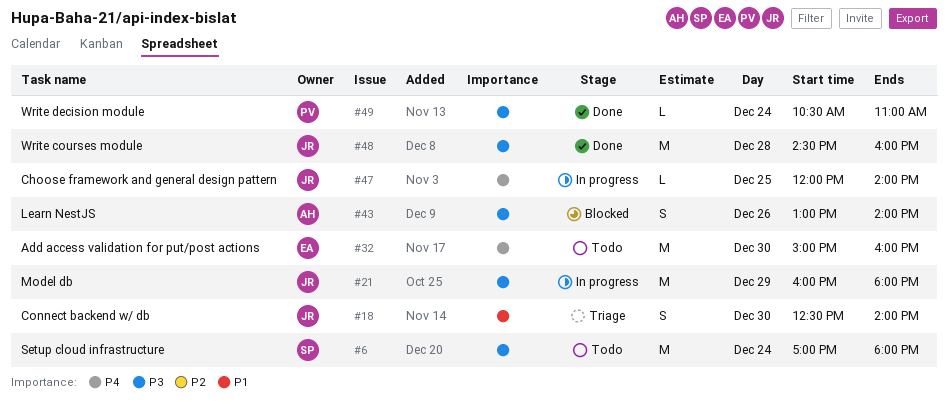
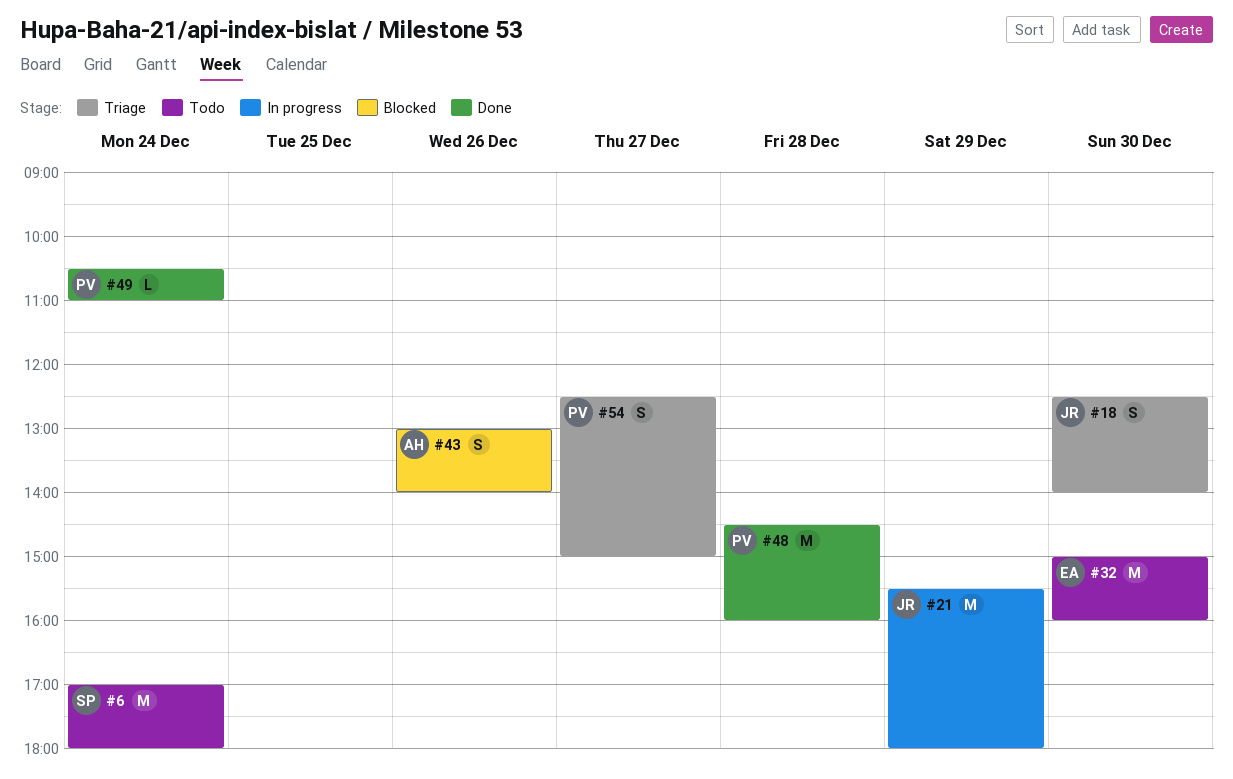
#21, begins: 16:00 -> 15:30
#47: present -> none
#48, owner: JR -> PV
#54: none -> present

